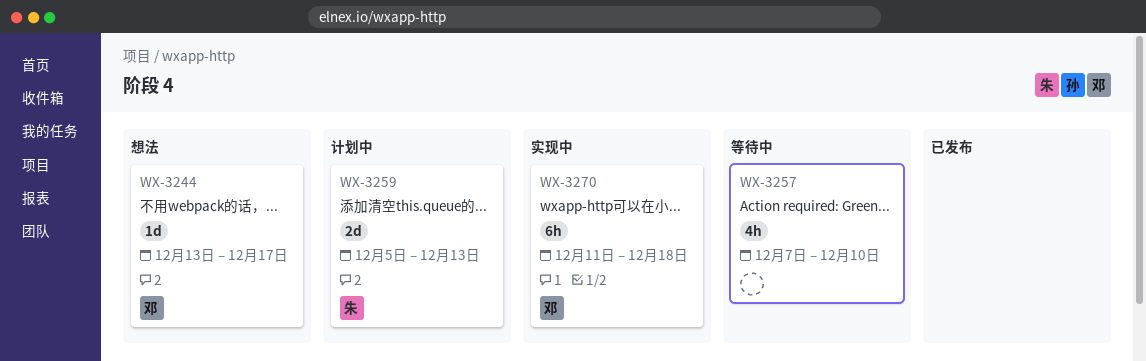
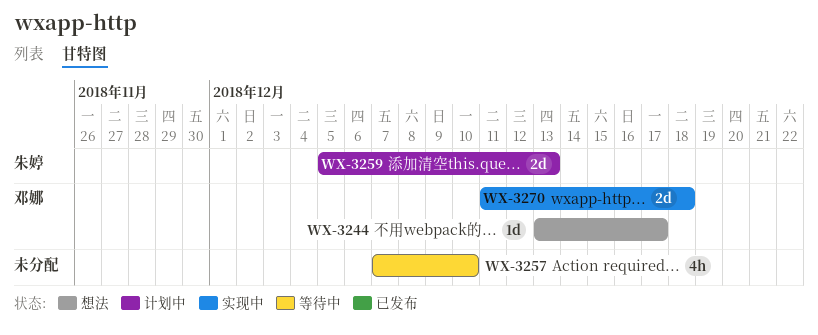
WX-3270, estimate: 6h -> 2d

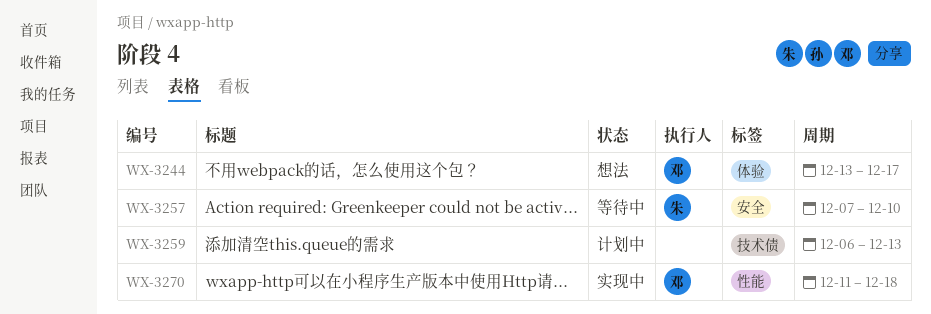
WX-3257, owner: none -> 朱婷
WX-3259, owner: 朱婷 -> none
WX-3259, start: Dec 5 -> Dec 6

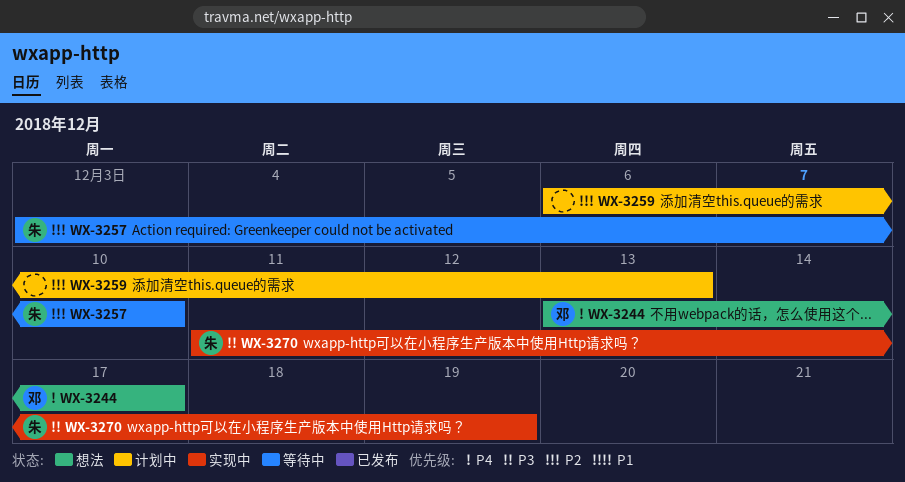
WX-3257, start: Dec 7 -> Dec 3
WX-3270, owner: 邓 -> 朱
WX-3270, due: Dec 18 -> Dec 19

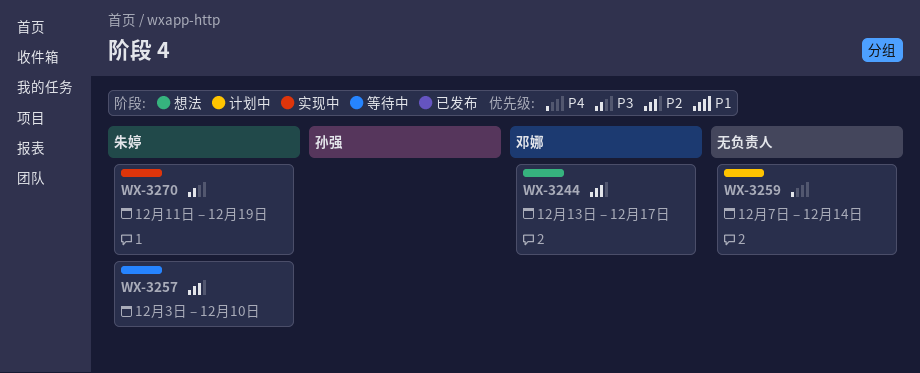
WX-3244, priority: P4 -> P2
WX-3259, priority: P2 -> P4
WX-3259, start: Dec 6 -> Dec 7
WX-3259, due: Dec 13 -> Dec 14

